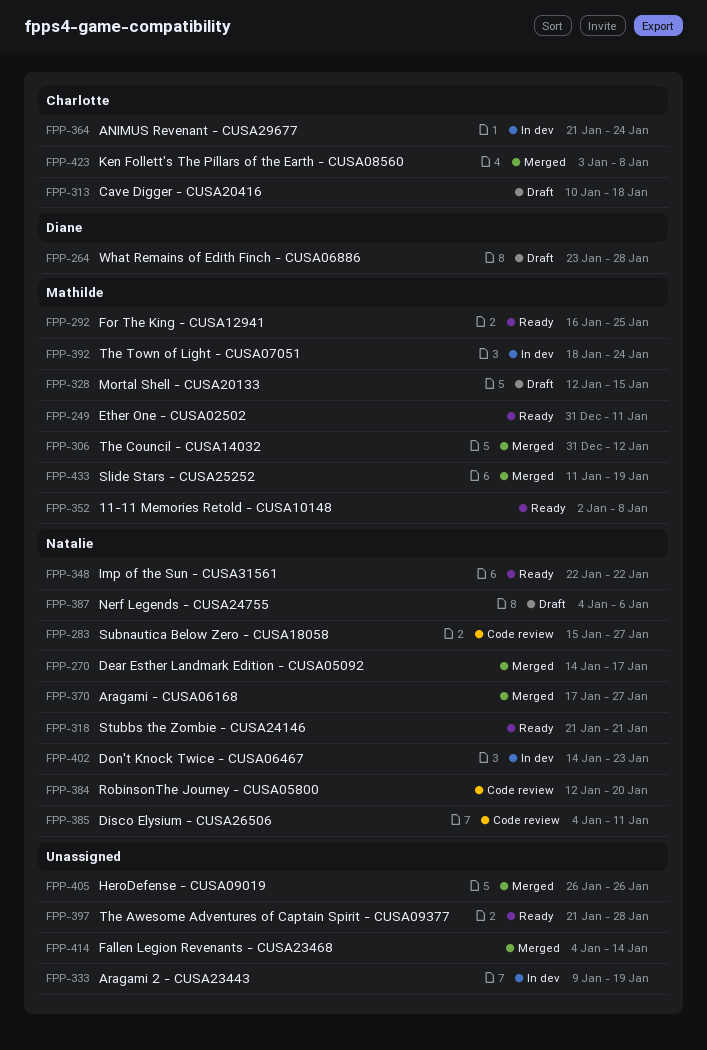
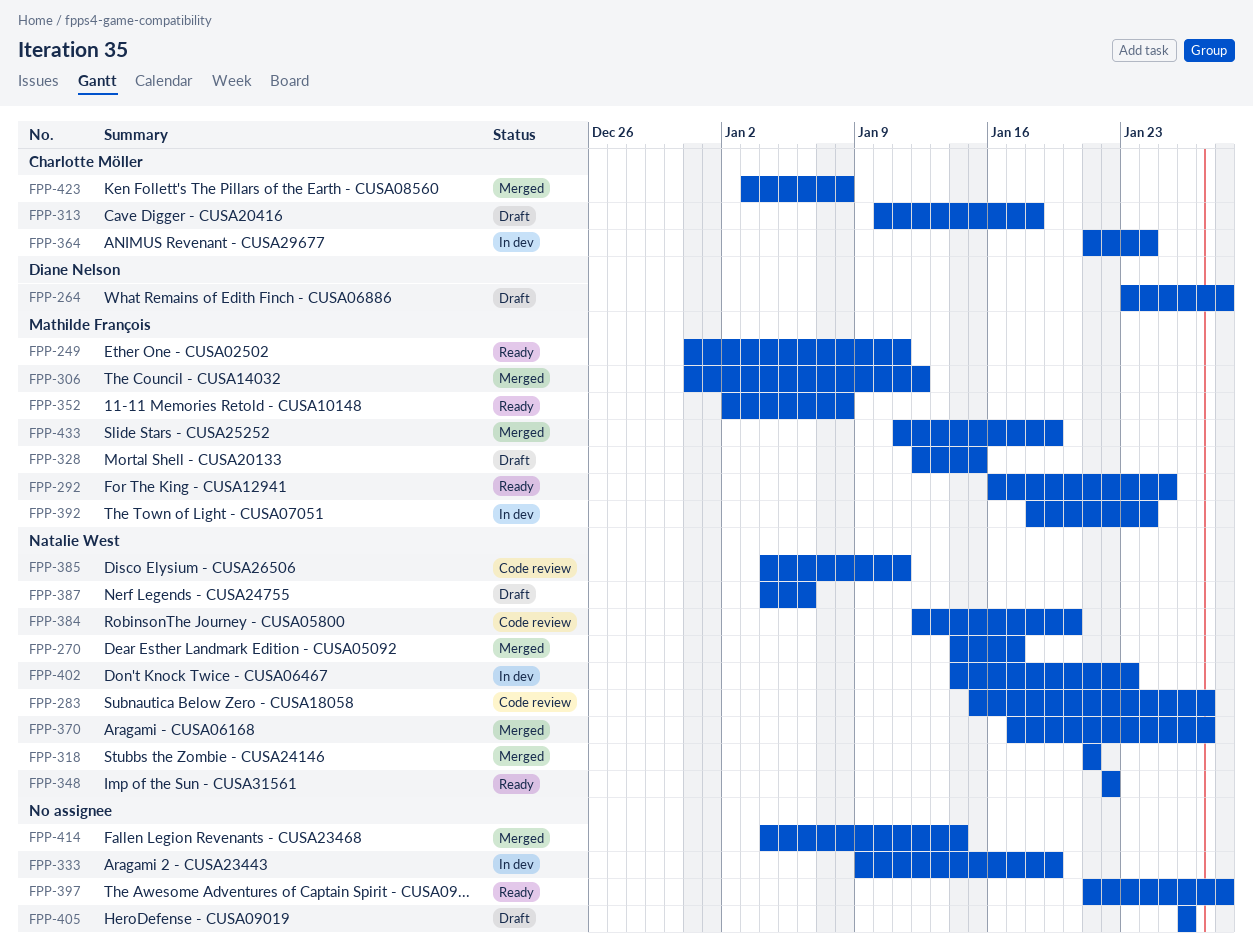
FPP-318, status: Ready -> Merged
FPP-405, status: Merged -> Draft

